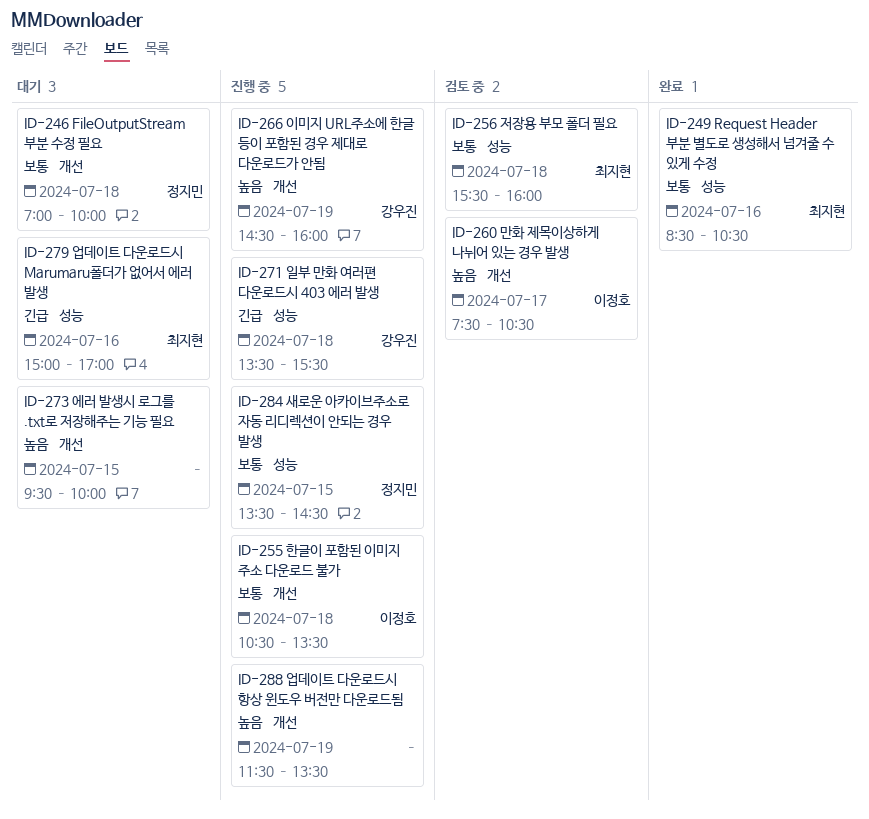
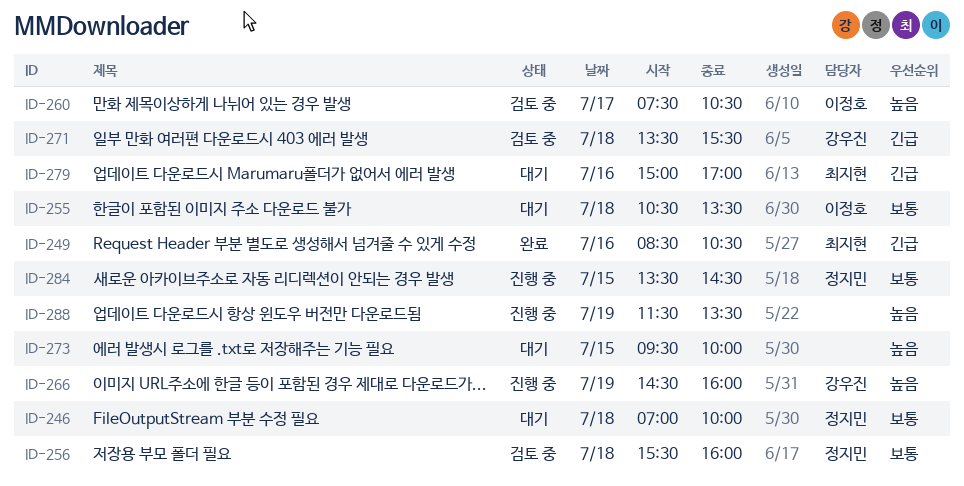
ID-249, priority: 보통 -> 긴급
ID-255, status: 진행 중 -> 대기
ID-256, owner: 최지현 -> 정지민
ID-271, status: 진행 중 -> 검토 중

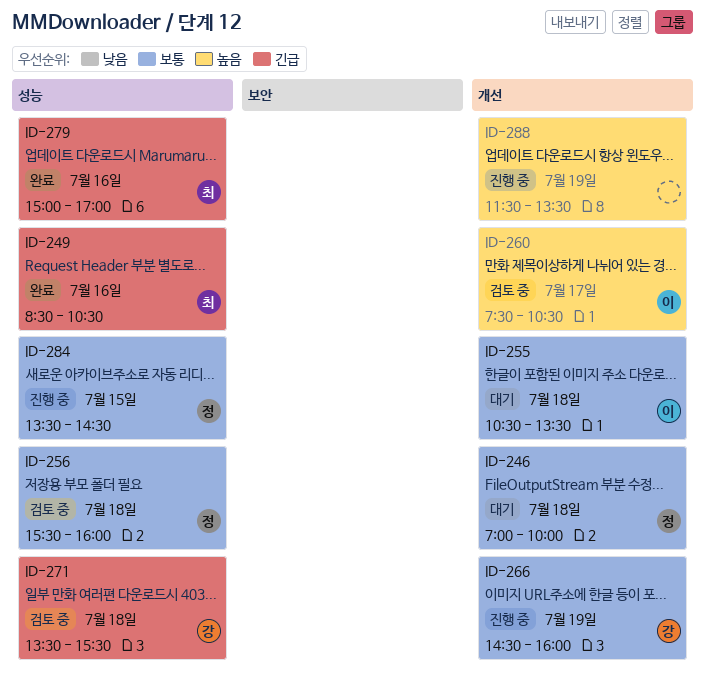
ID-266, priority: 높음 -> 보통
ID-273: present -> none
ID-279, status: 대기 -> 완료

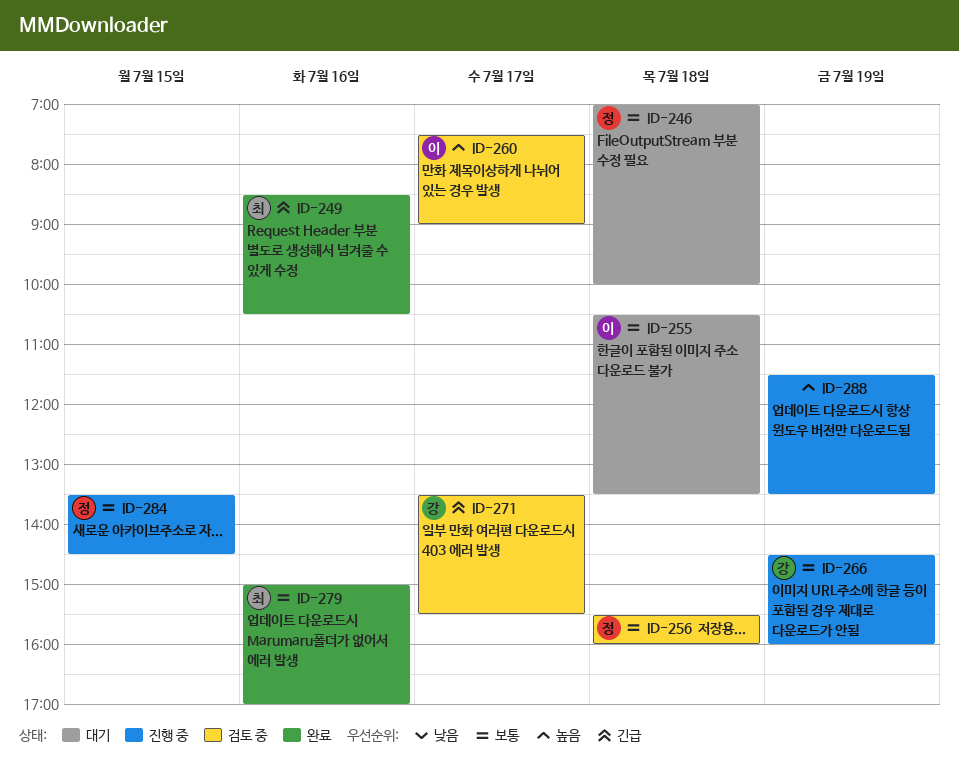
ID-260, ends: 10:30 -> 09:00
ID-271, day: Jul 18 -> Jul 17
ID-279, priority: 긴급 -> 보통

